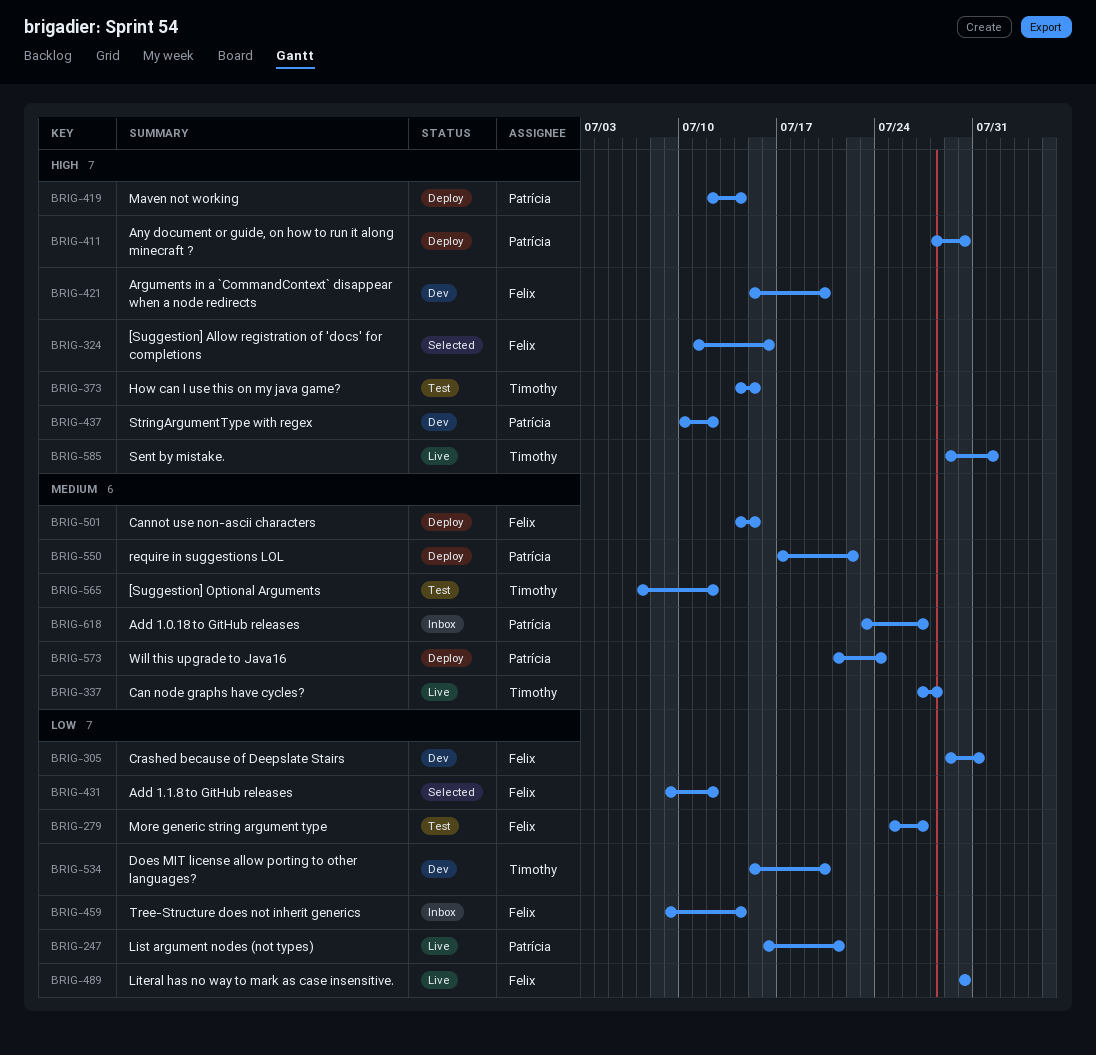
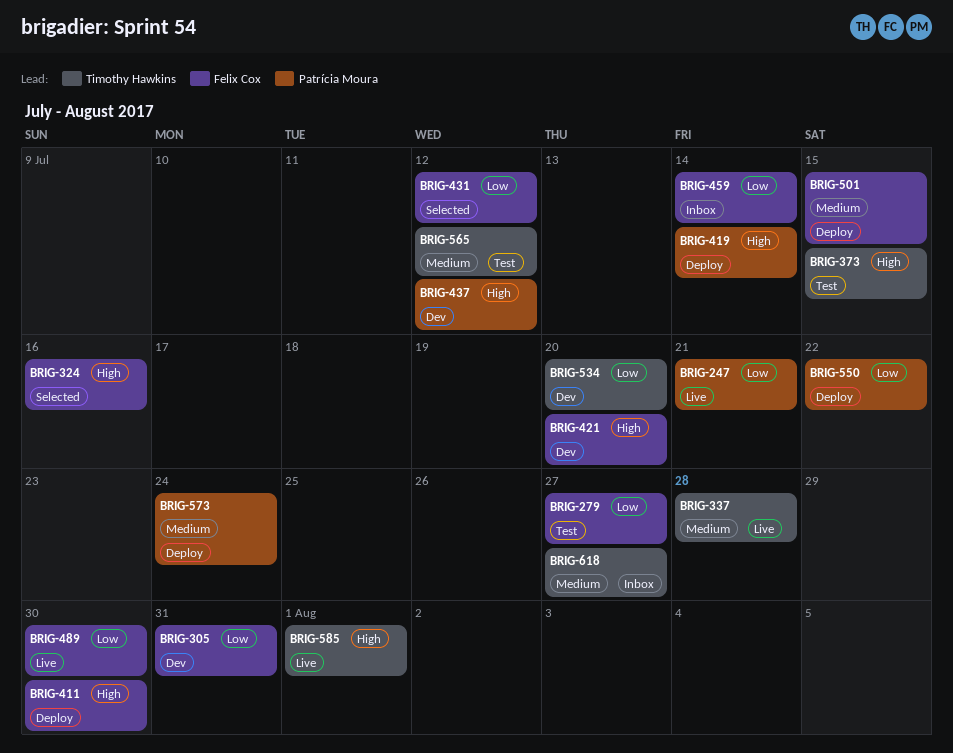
BRIG-411, owner: Patrícia Moura -> Felix Cox
BRIG-550, priority: Medium -> Low
BRIG-618, owner: Patrícia Moura -> Timothy Hawkins

